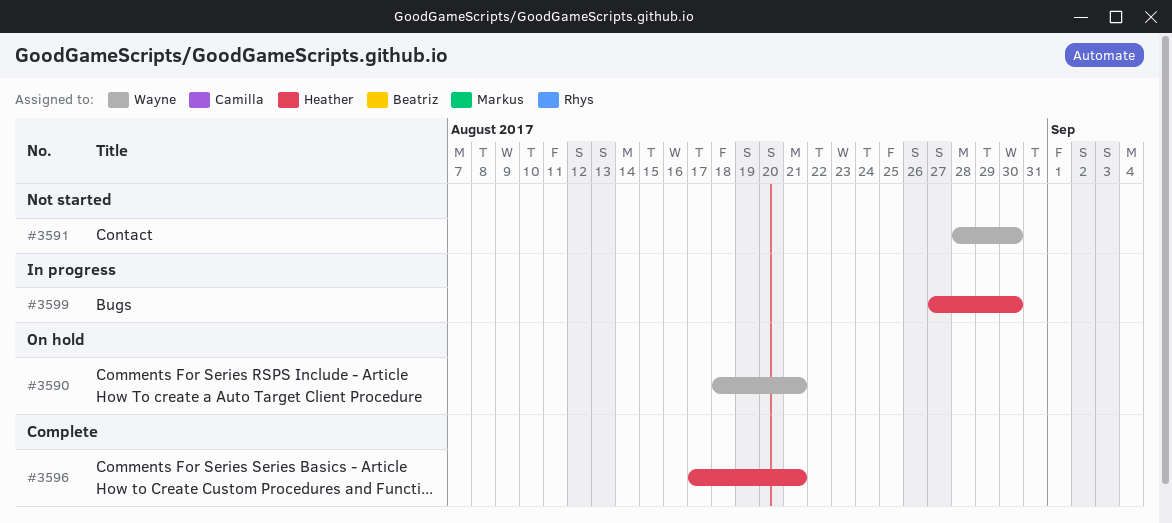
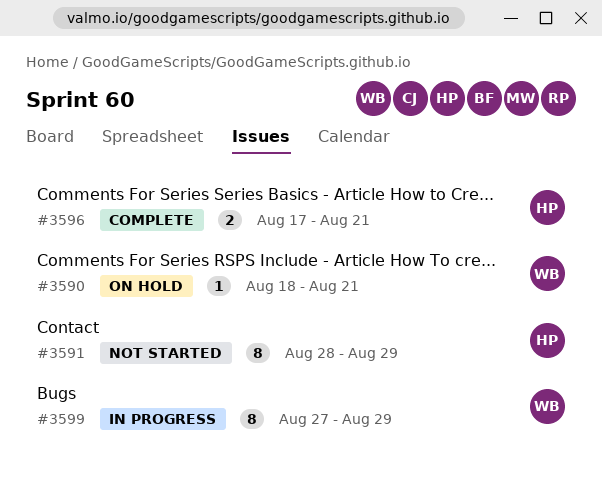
#3591, owner: Wayne -> Heather
#3591, due: Aug 30 -> Aug 29
#3599, owner: Heather -> Wayne
#3599, due: Aug 30 -> Aug 29

